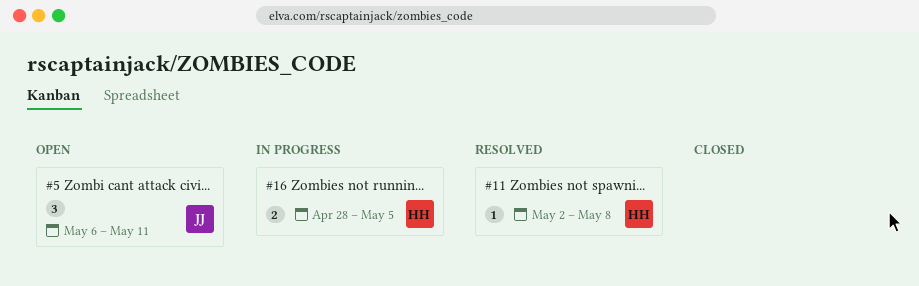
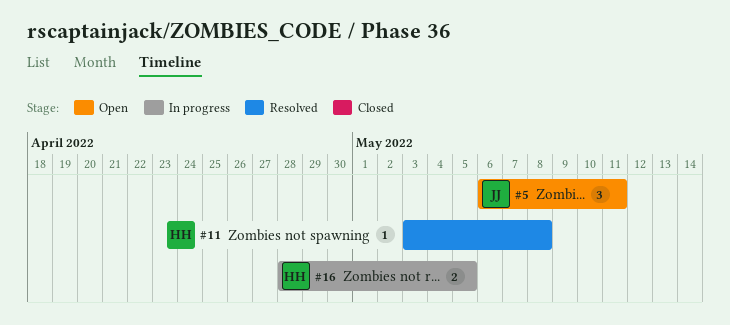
#11, start: May 2 -> May 3

